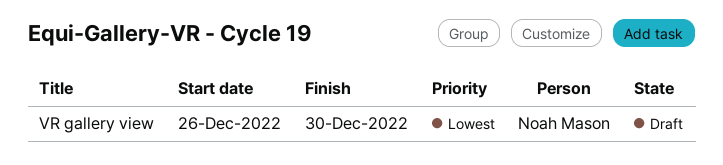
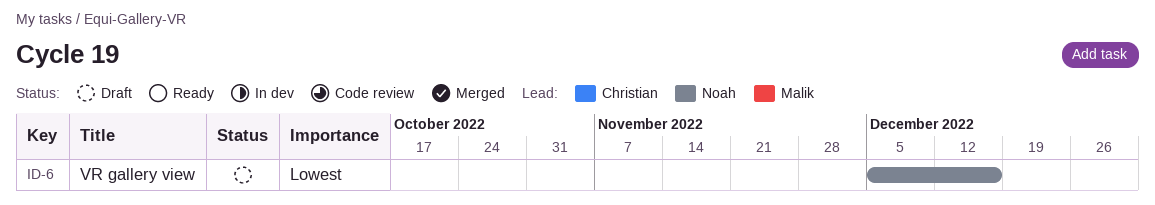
VR gallery view, start: Dec 26 -> Dec 5
VR gallery view, due: Dec 30 -> Dec 16

